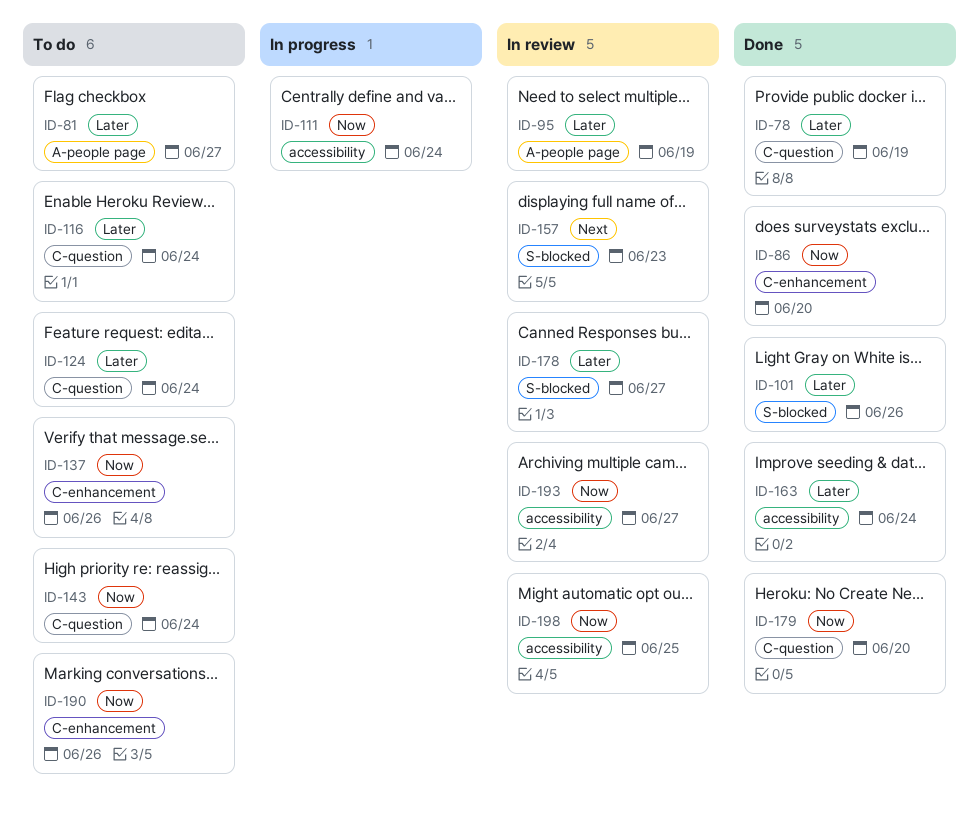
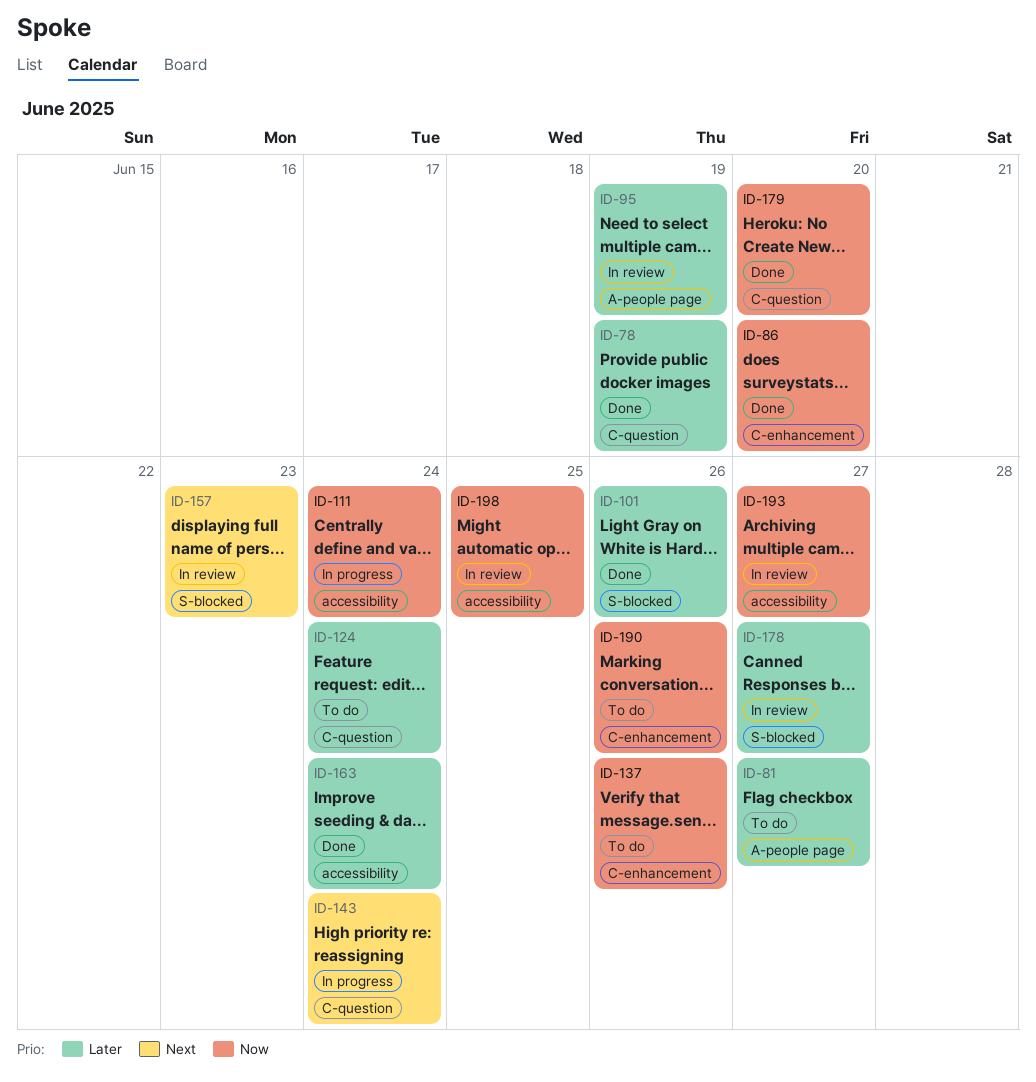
ID-116: present -> none
ID-143, status: To do -> In progress
ID-143, priority: Now -> Next

